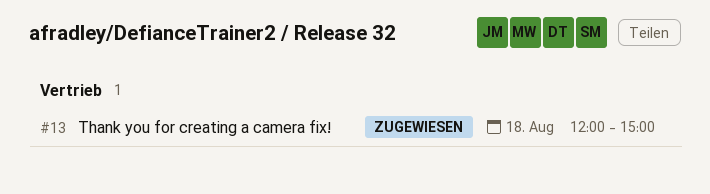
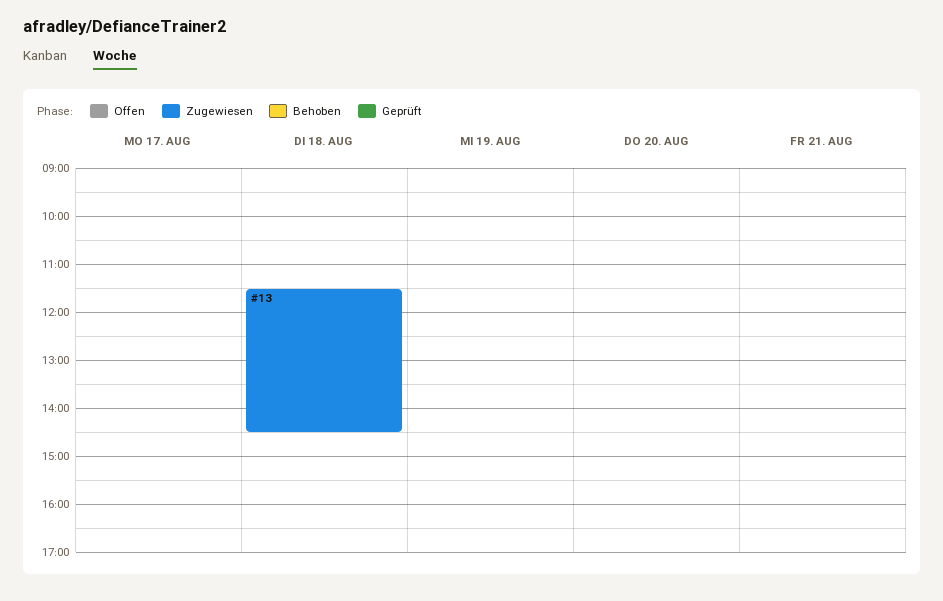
#13, begins: 12:00 -> 11:30
#13, ends: 15:00 -> 14:30

